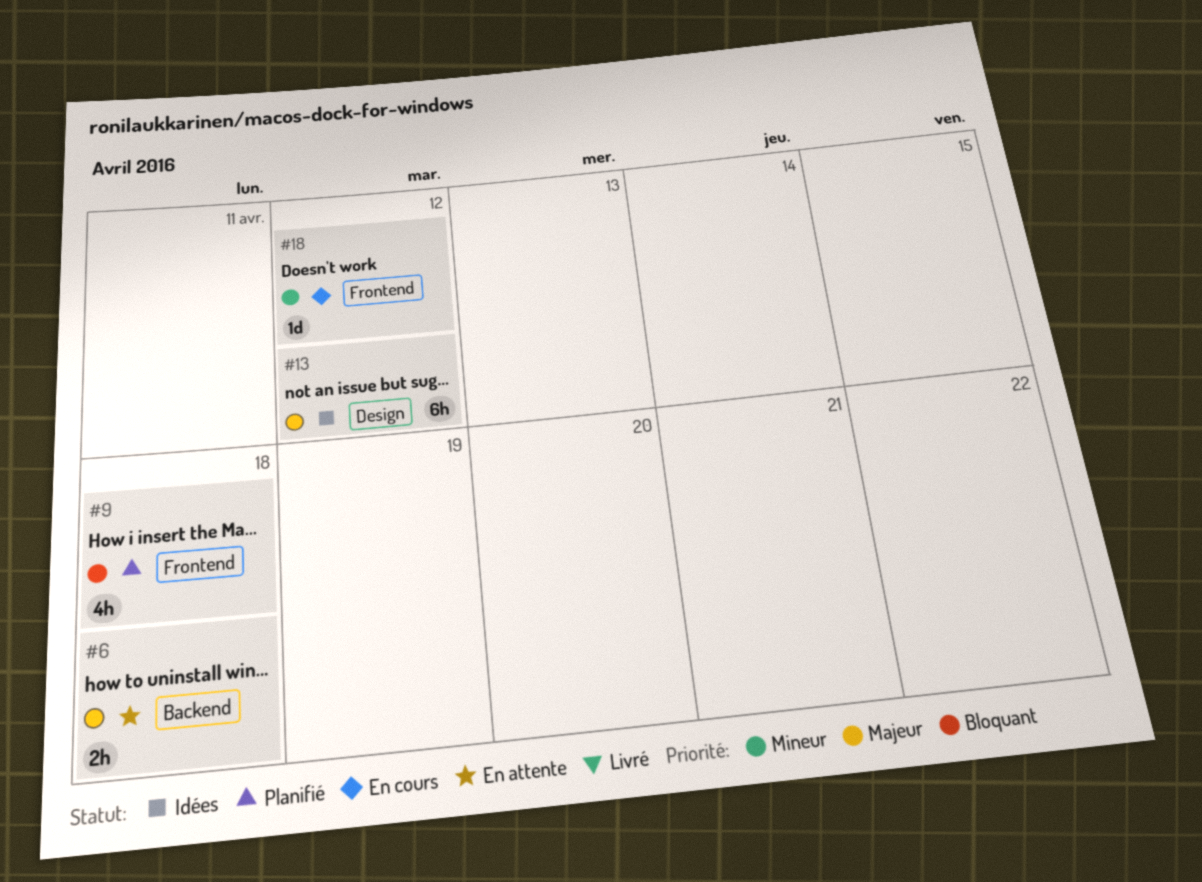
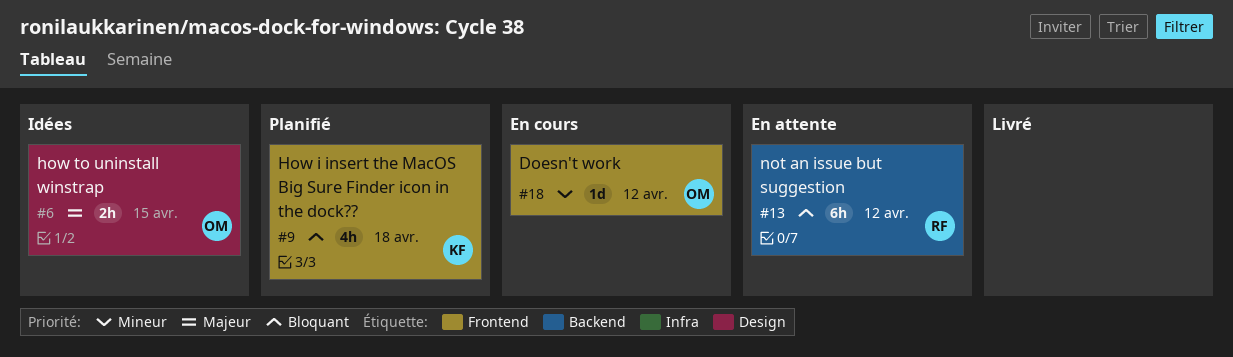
#6, status: En attente -> Idées
#6, label: Backend -> Design
#6, due: Apr 18 -> Apr 15
#13, status: Idées -> En attente
#13, priority: Majeur -> Bloquant
#13, label: Design -> Backend

